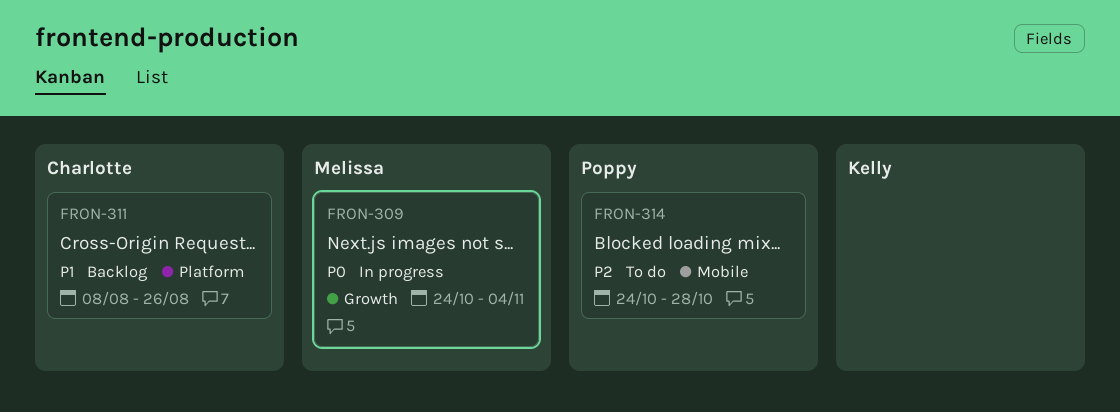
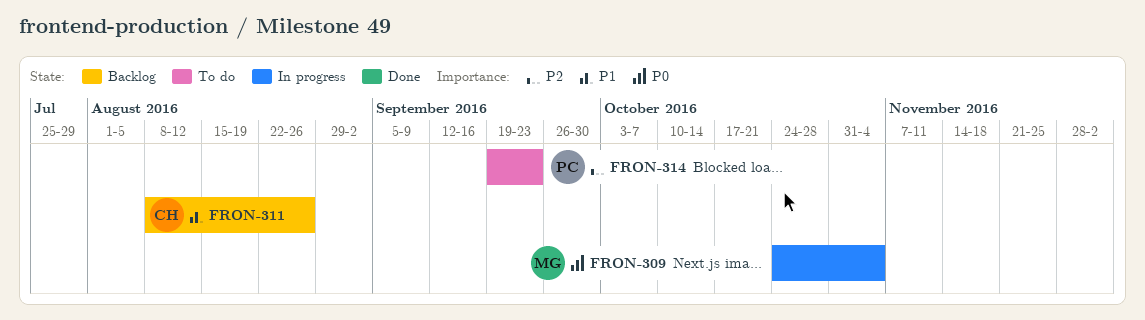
FRON-314, start: Oct 24 -> Sep 19
FRON-314, due: Oct 28 -> Sep 23

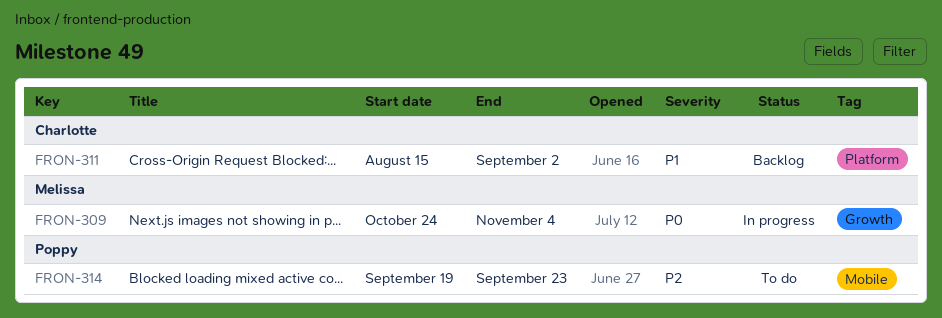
FRON-311, start: Aug 8 -> Aug 15
FRON-311, due: Aug 26 -> Sep 2

